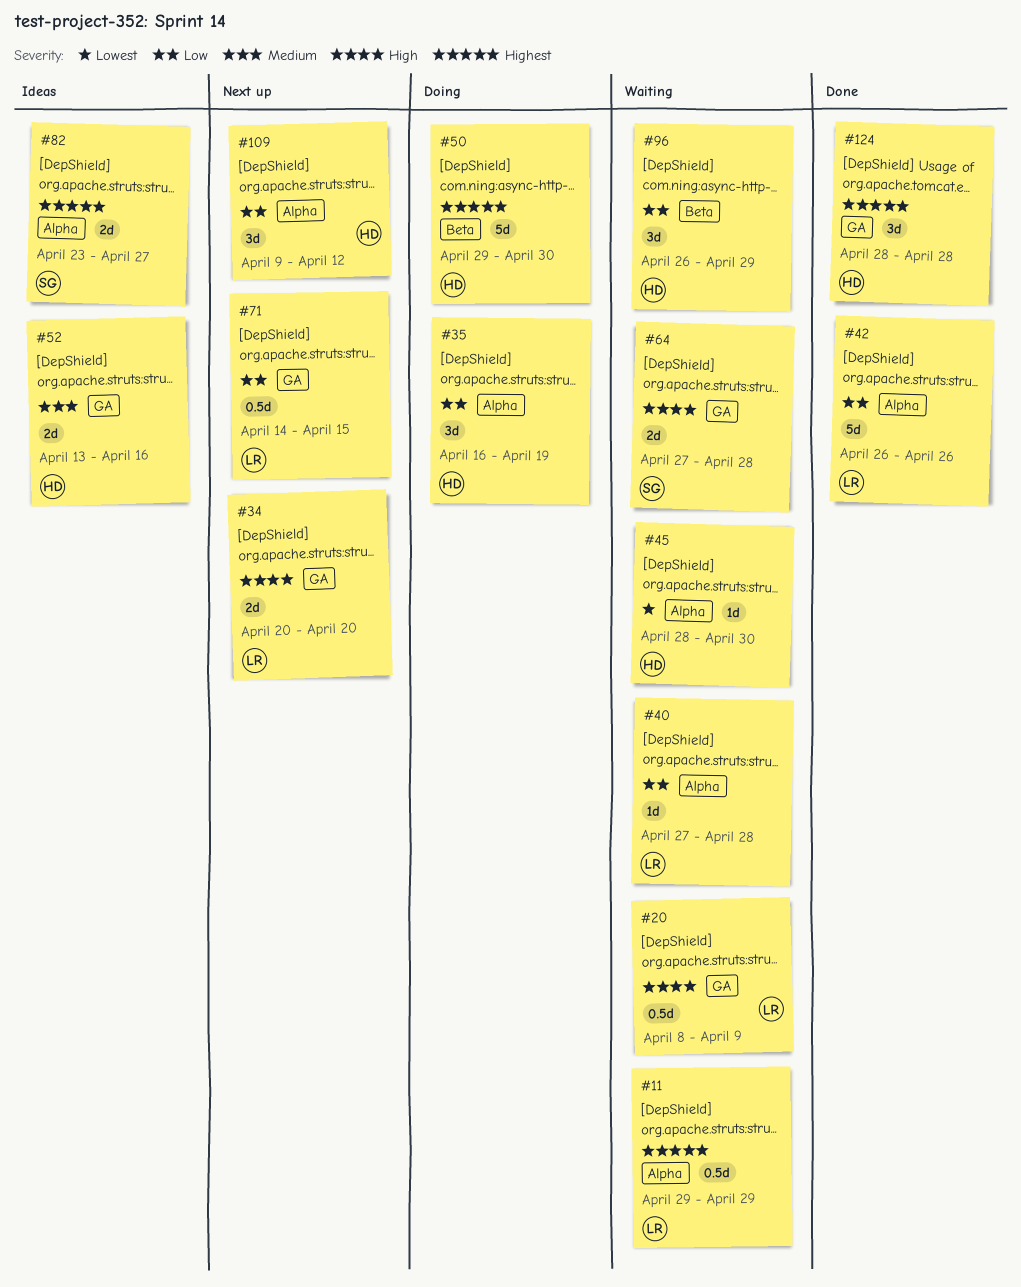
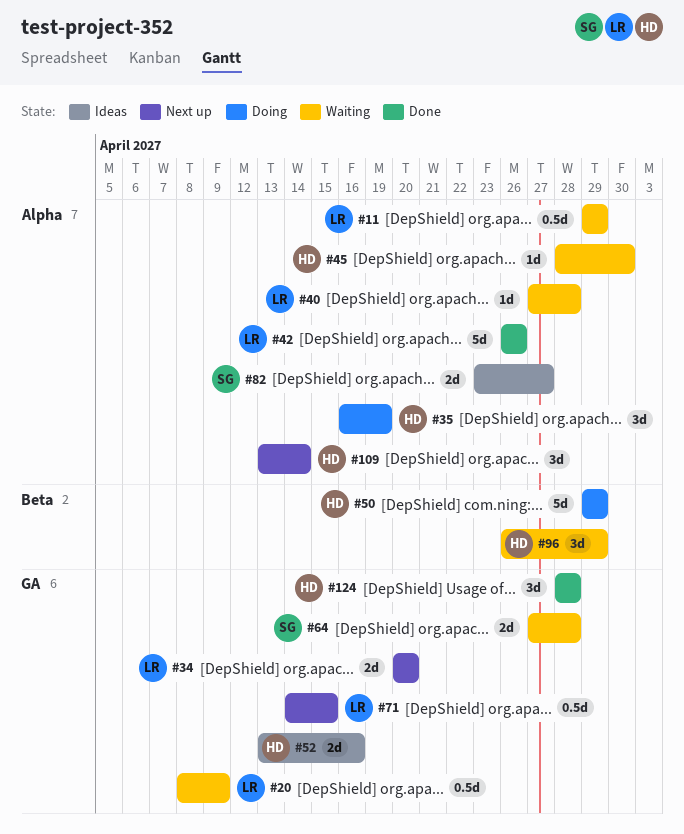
#50, due: Apr 30 -> Apr 29
#109, start: Apr 9 -> Apr 13
#109, due: Apr 12 -> Apr 14

